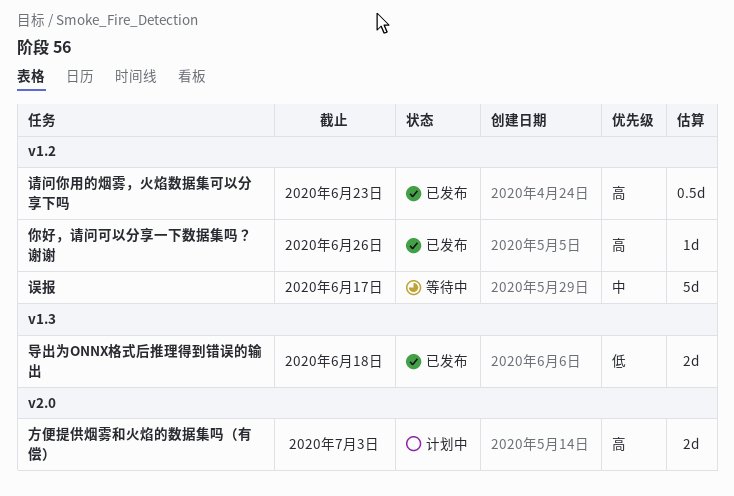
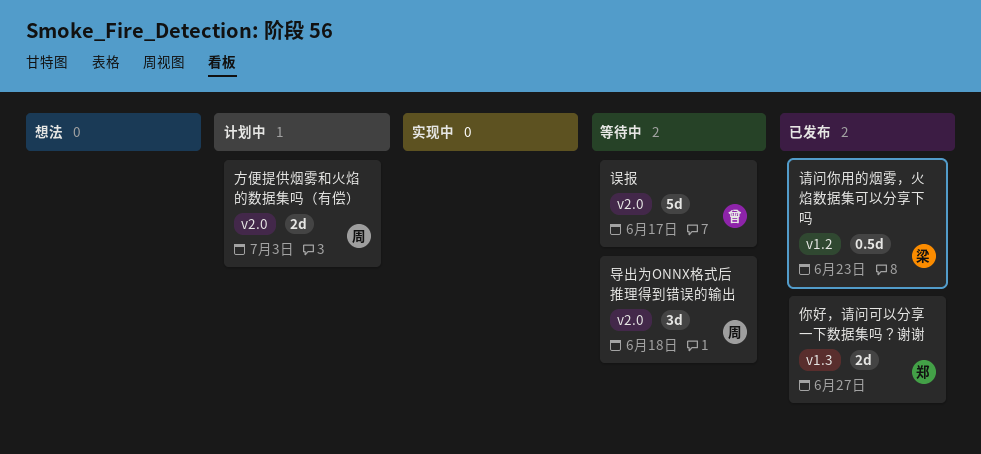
你好，请问可以分享一下数据集吗？谢谢, label: v1.2 -> v1.3
你好，请问可以分享一下数据集吗？谢谢, estimate: 1d -> 2d
你好，请问可以分享一下数据集吗？谢谢, due: Jun 26 -> Jun 27
导出为ONNX格式后推理得到错误的输出, status: 已发布 -> 等待中
导出为ONNX格式后推理得到错误的输出, label: v1.3 -> v2.0
导出为ONNX格式后推理得到错误的输出, estimate: 2d -> 3d
误报, label: v1.2 -> v2.0

